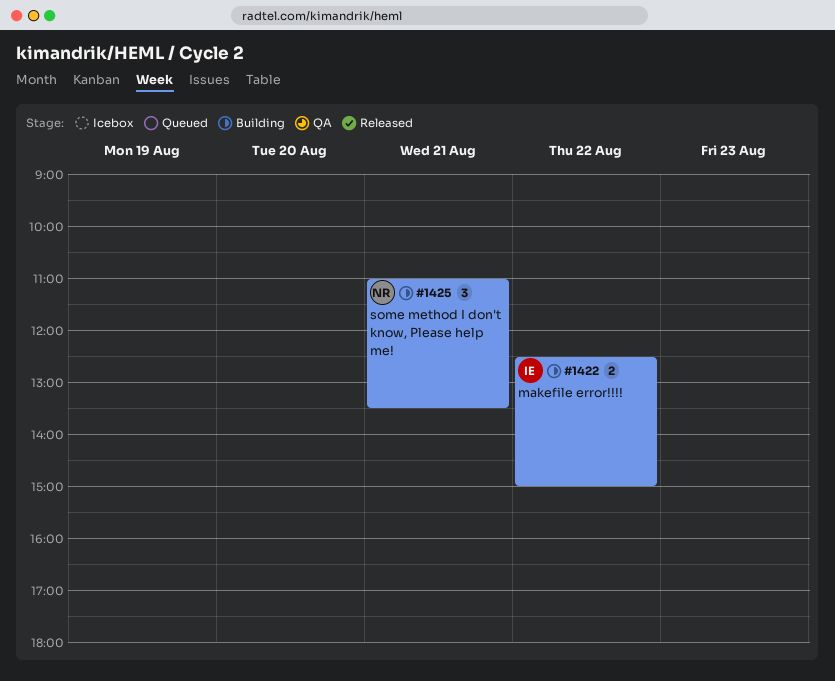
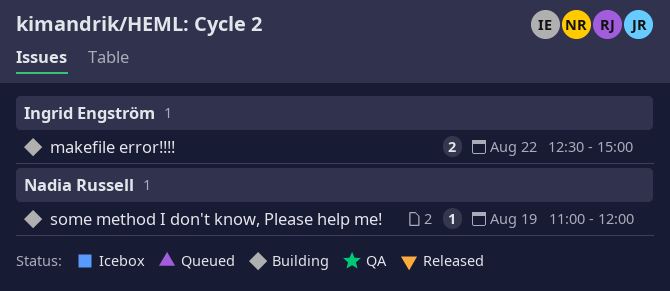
some method I don't know, Please help me!, estimate: 3 -> 1
some method I don't know, Please help me!, day: Aug 21 -> Aug 19
some method I don't know, Please help me!, ends: 13:30 -> 12:00

